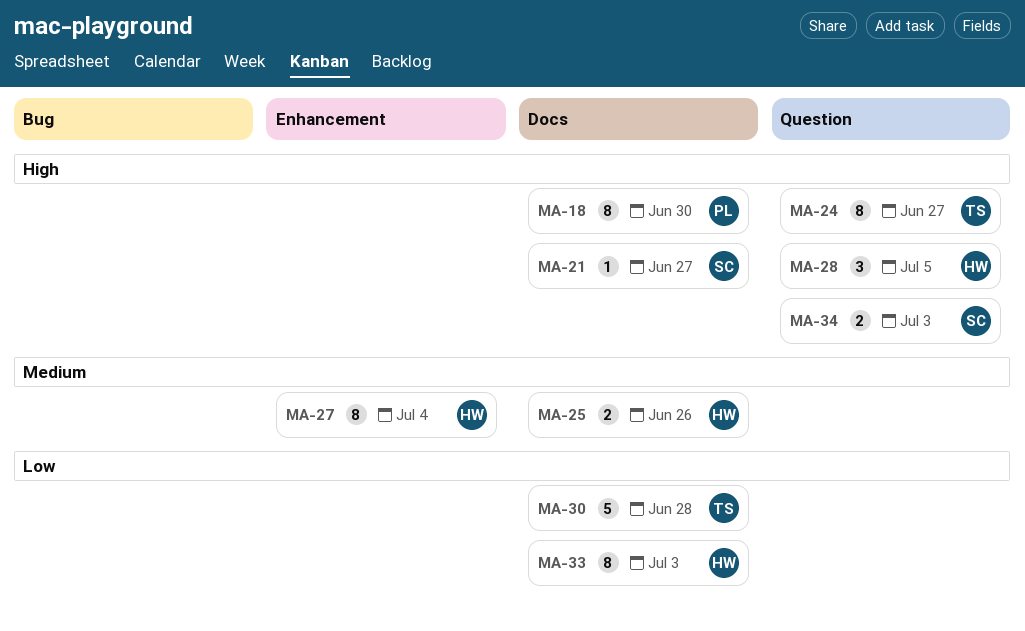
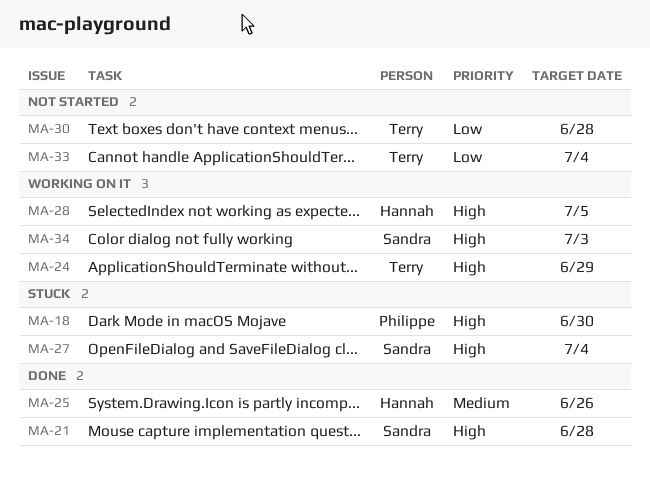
MA-21, due: Jun 27 -> Jun 28
MA-24, due: Jun 27 -> Jun 29
MA-27, owner: Hannah -> Sandra
MA-27, priority: Medium -> High
MA-33, owner: Hannah -> Terry
MA-33, due: Jul 3 -> Jul 4

